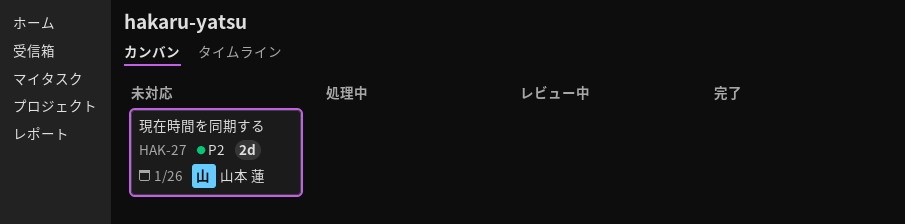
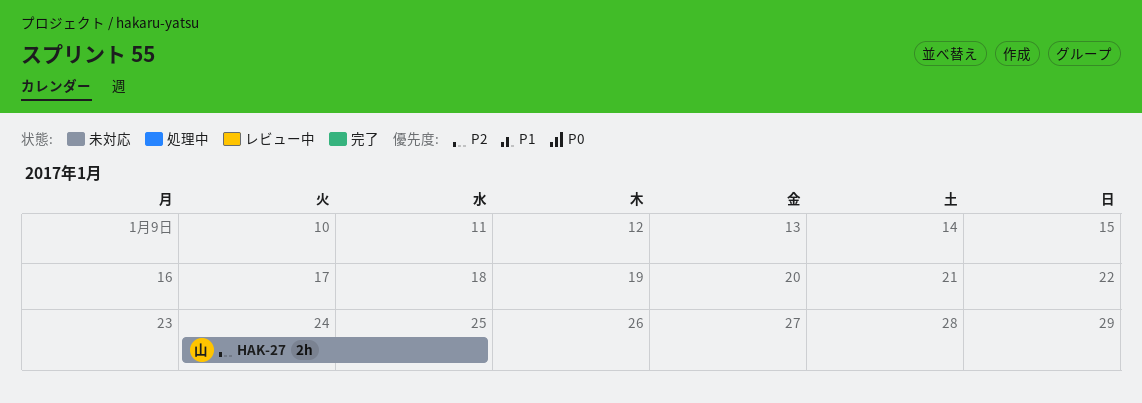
HAK-27, estimate: 2d -> 2h
HAK-27, due: Jan 26 -> Jan 25

